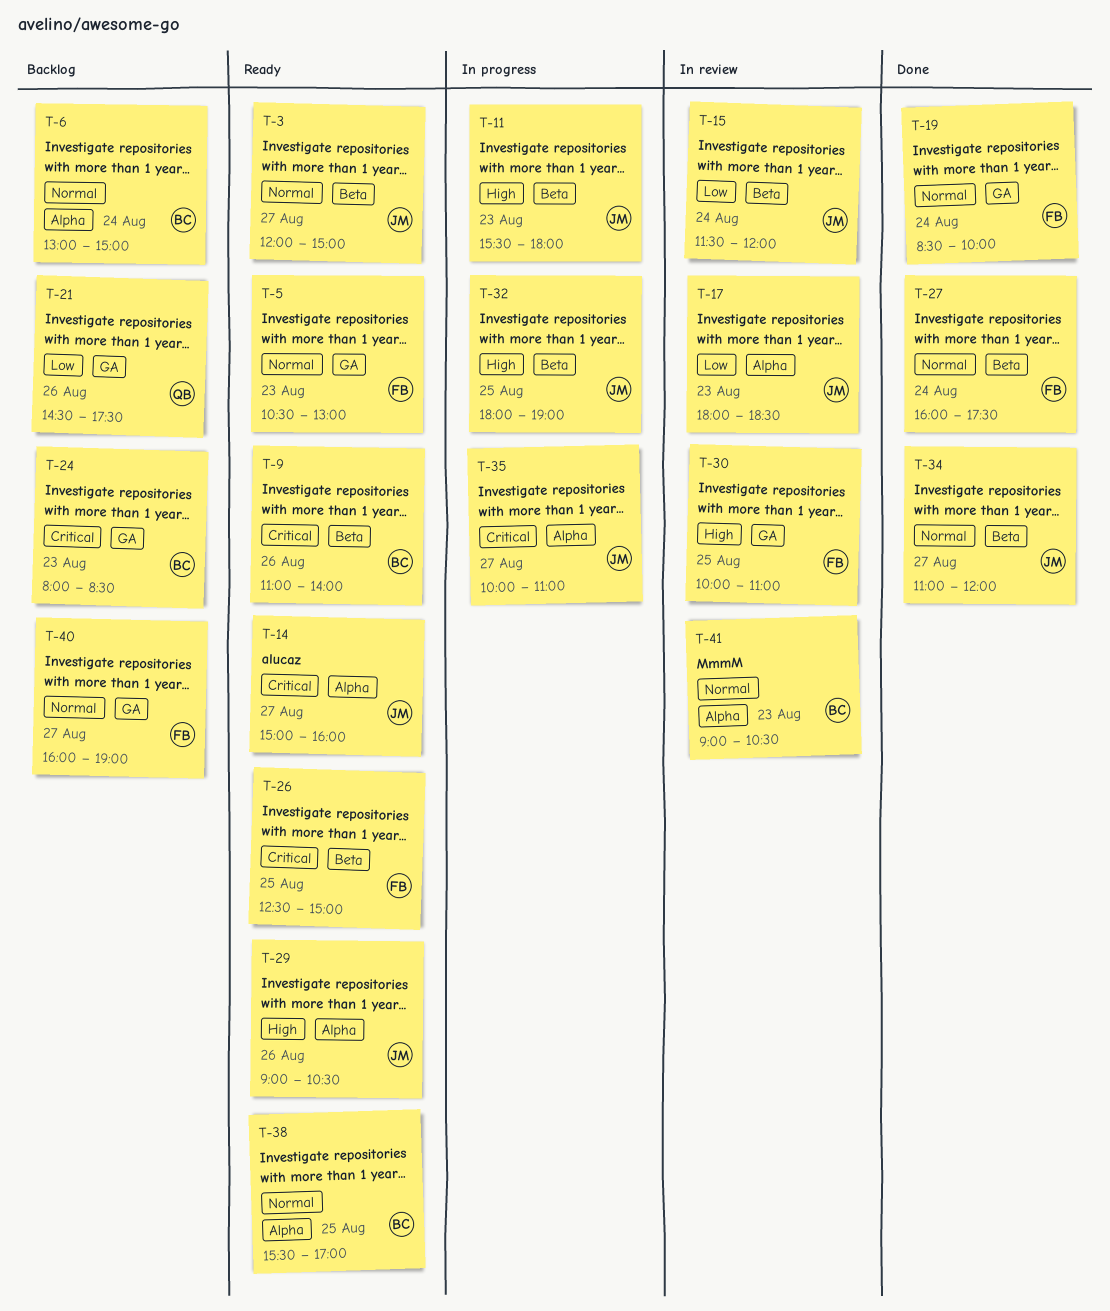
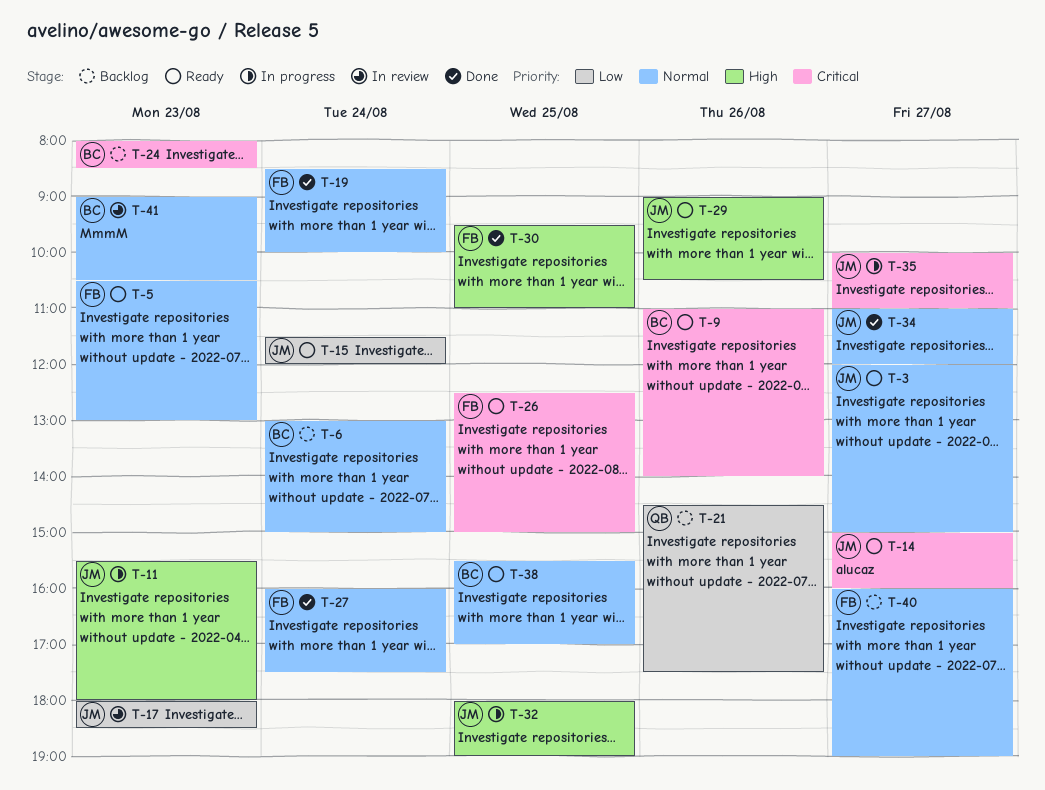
T-15, status: In review -> Ready
T-30, status: In review -> Done
T-30, begins: 10:00 -> 09:30

